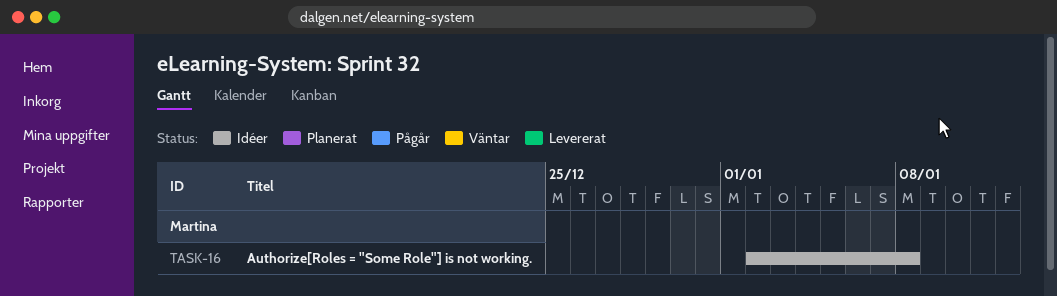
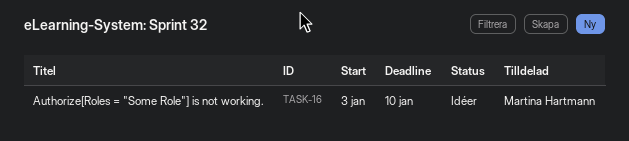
TASK-16, start: Jan 2 -> Jan 3
TASK-16, due: Jan 8 -> Jan 10

